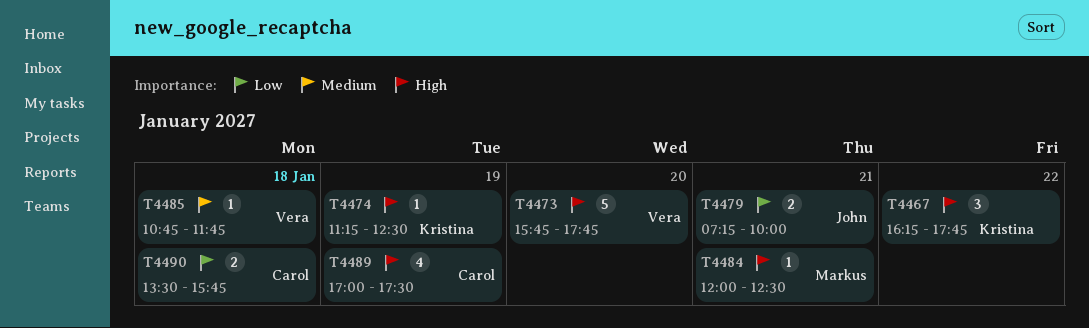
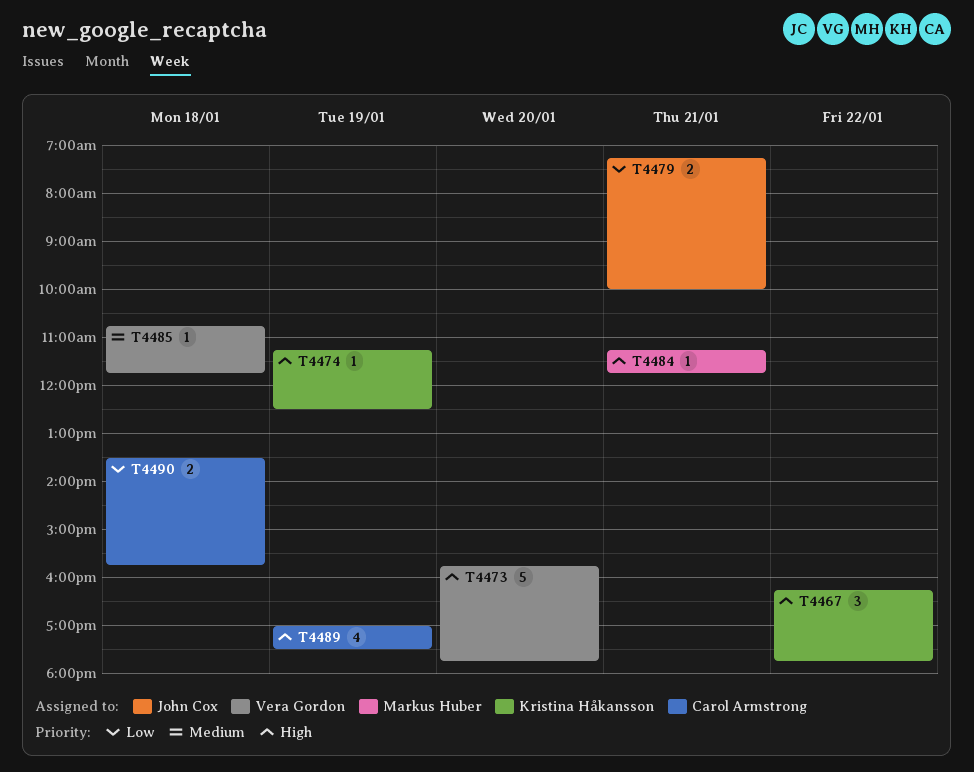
T4484, begins: 12:00 -> 11:15
T4484, ends: 12:30 -> 11:45

